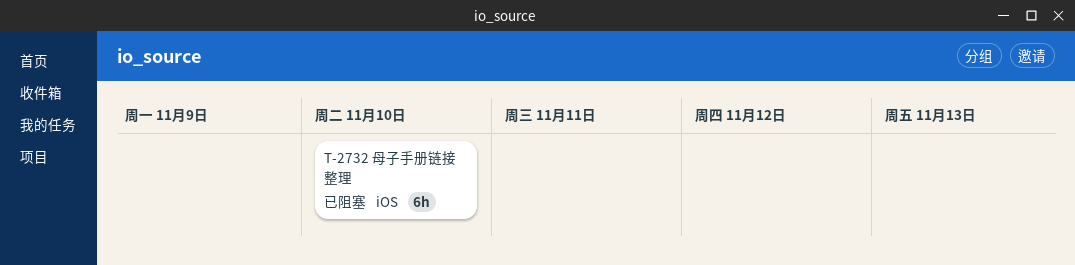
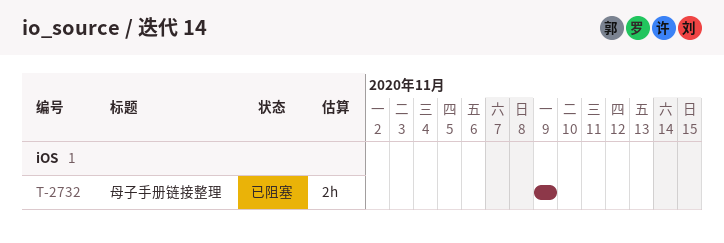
T-2732, estimate: 6h -> 2h
T-2732, due: Nov 10 -> Nov 9

